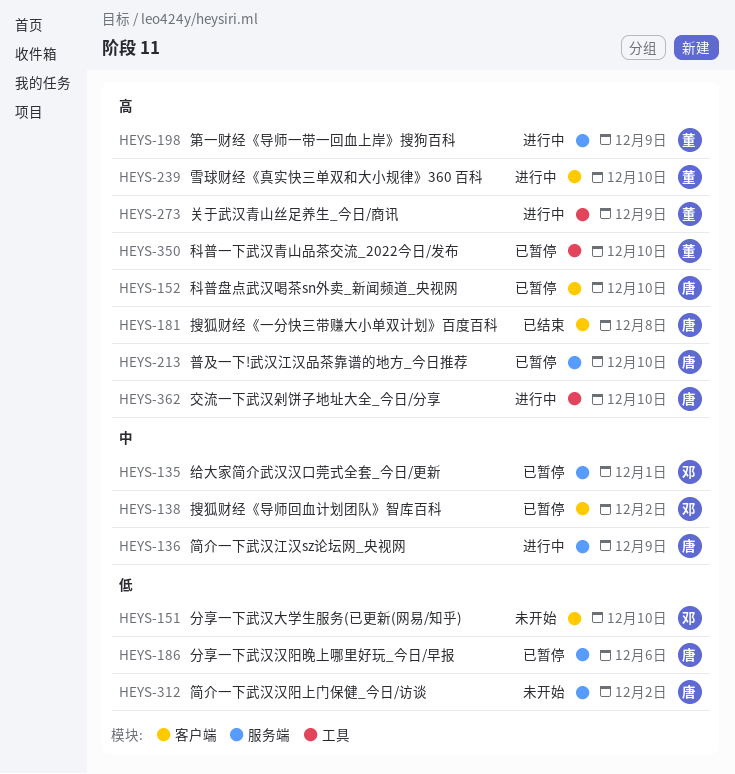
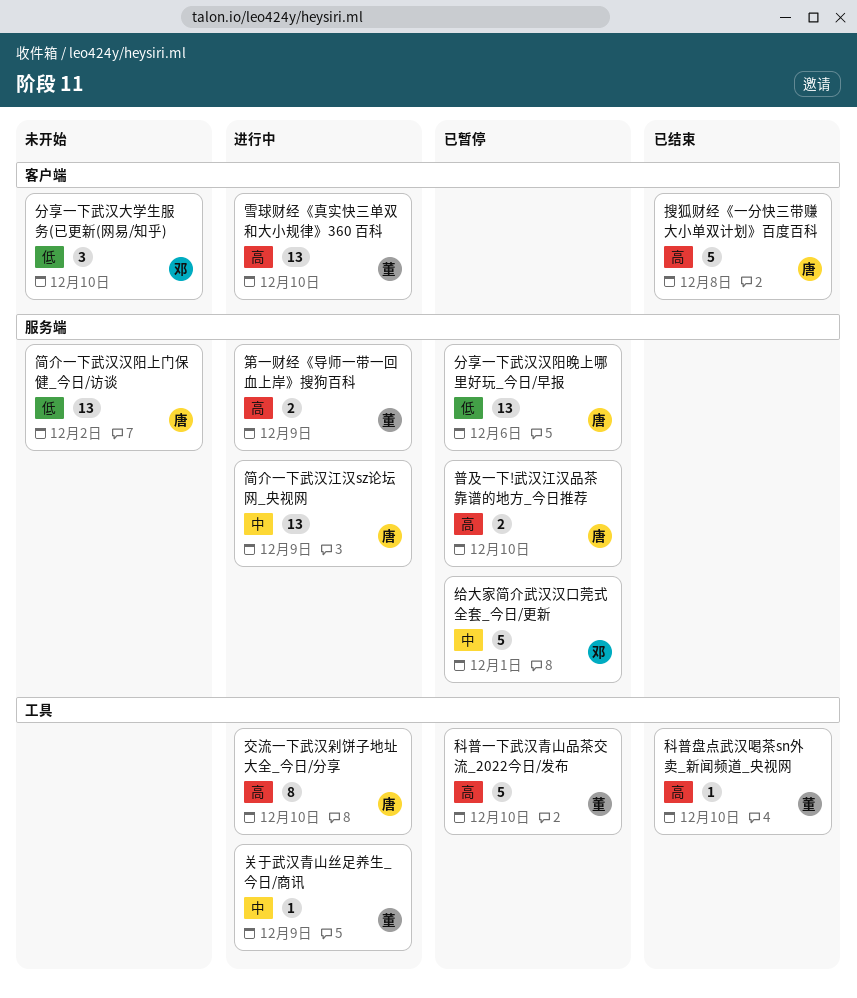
关于武汉青山丝足养生_今日/商讯, priority: 高 -> 中
搜狐财经《导师回血计划团队》智库百科: present -> none
科普盘点武汉喝茶sn外卖_新闻频道_央视网, status: 已暂停 -> 已结束
科普盘点武汉喝茶sn外卖_新闻频道_央视网, owner: 唐 -> 董
科普盘点武汉喝茶sn外卖_新闻频道_央视网, label: 客户端 -> 工具

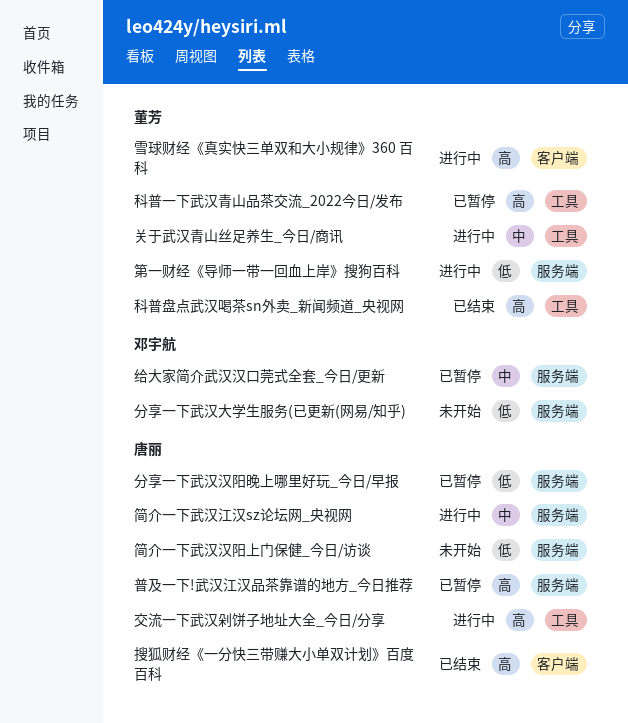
分享一下武汉大学生服务(已更新(网易/知乎), label: 客户端 -> 服务端
第一财经《导师一带一回血上岸》搜狗百科, priority: 高 -> 低

